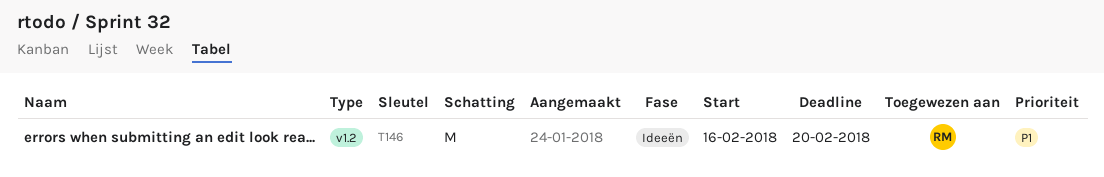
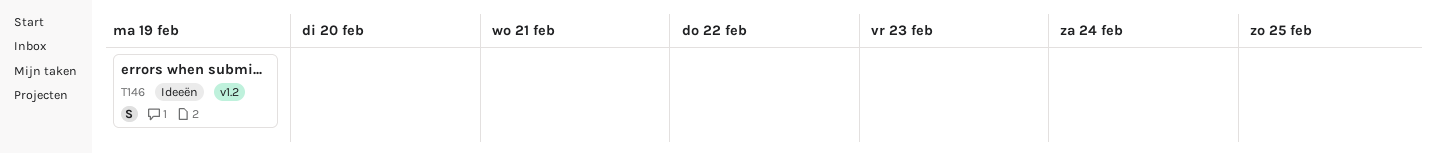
T146, estimate: M -> S
T146, due: Feb 20 -> Feb 19

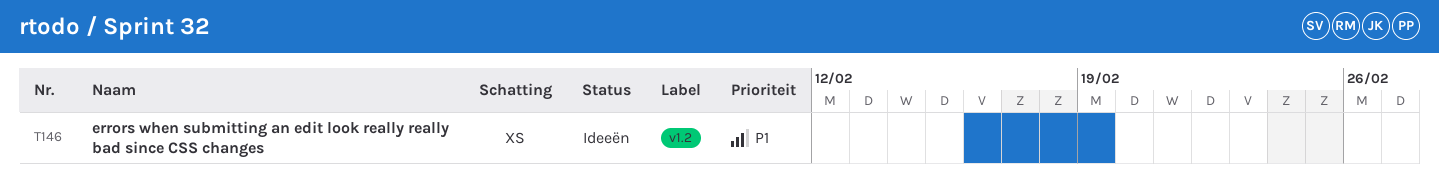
T146, estimate: S -> XS

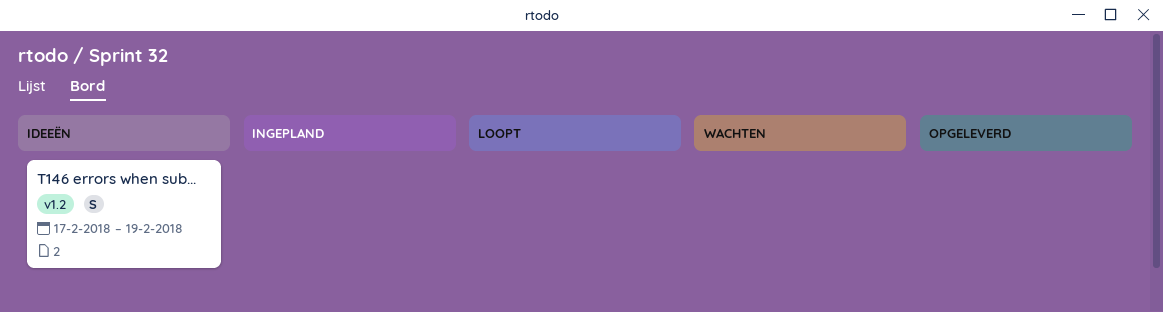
T146, estimate: XS -> S
T146, start: Feb 16 -> Feb 17

